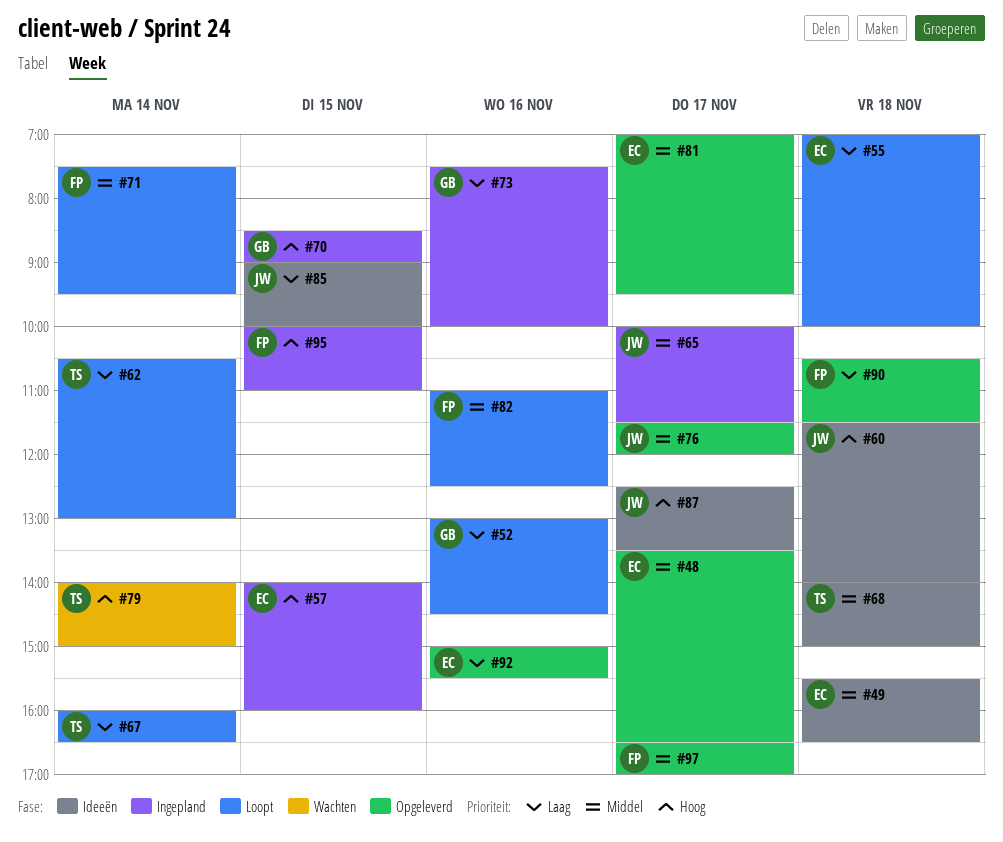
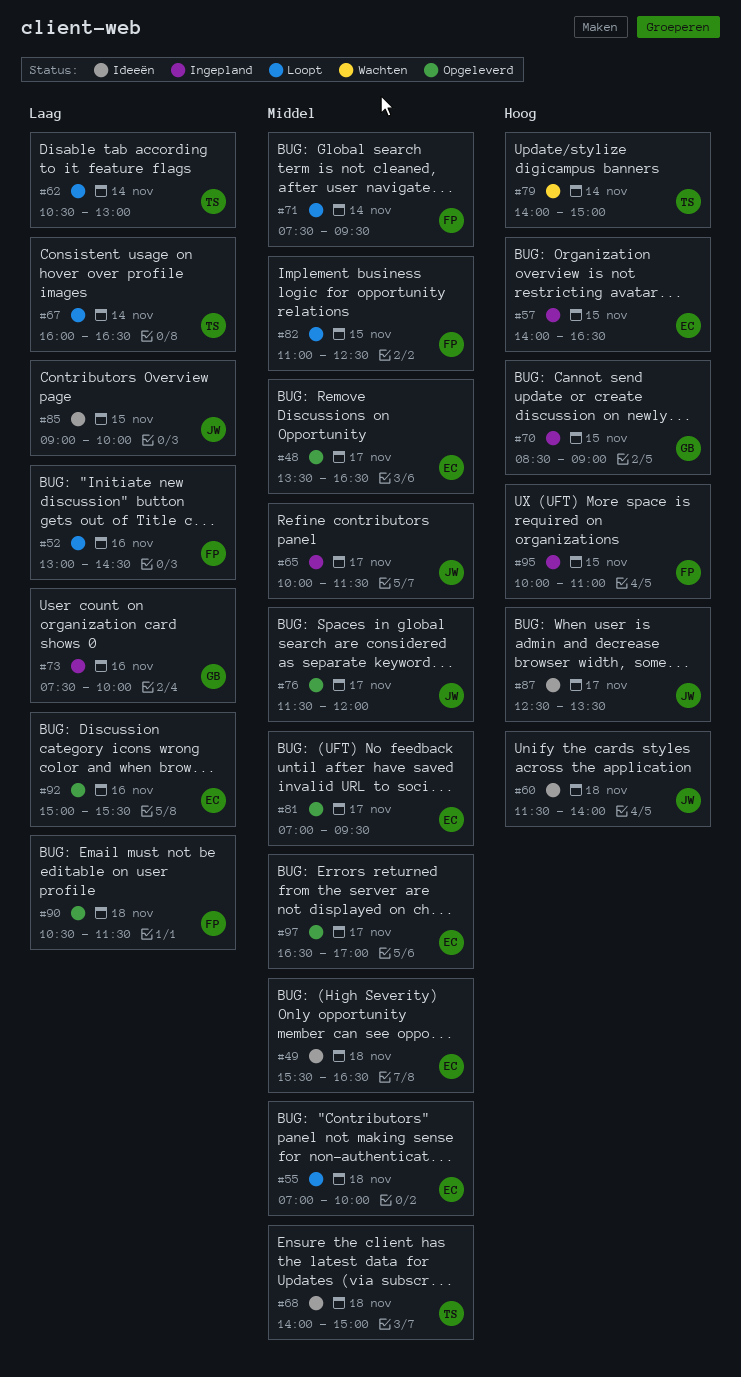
#52, owner: GB -> FP
#55, priority: Laag -> Middel
#57, ends: 16:00 -> 16:30
#82, day: Nov 16 -> Nov 15
#97, owner: FP -> EC

